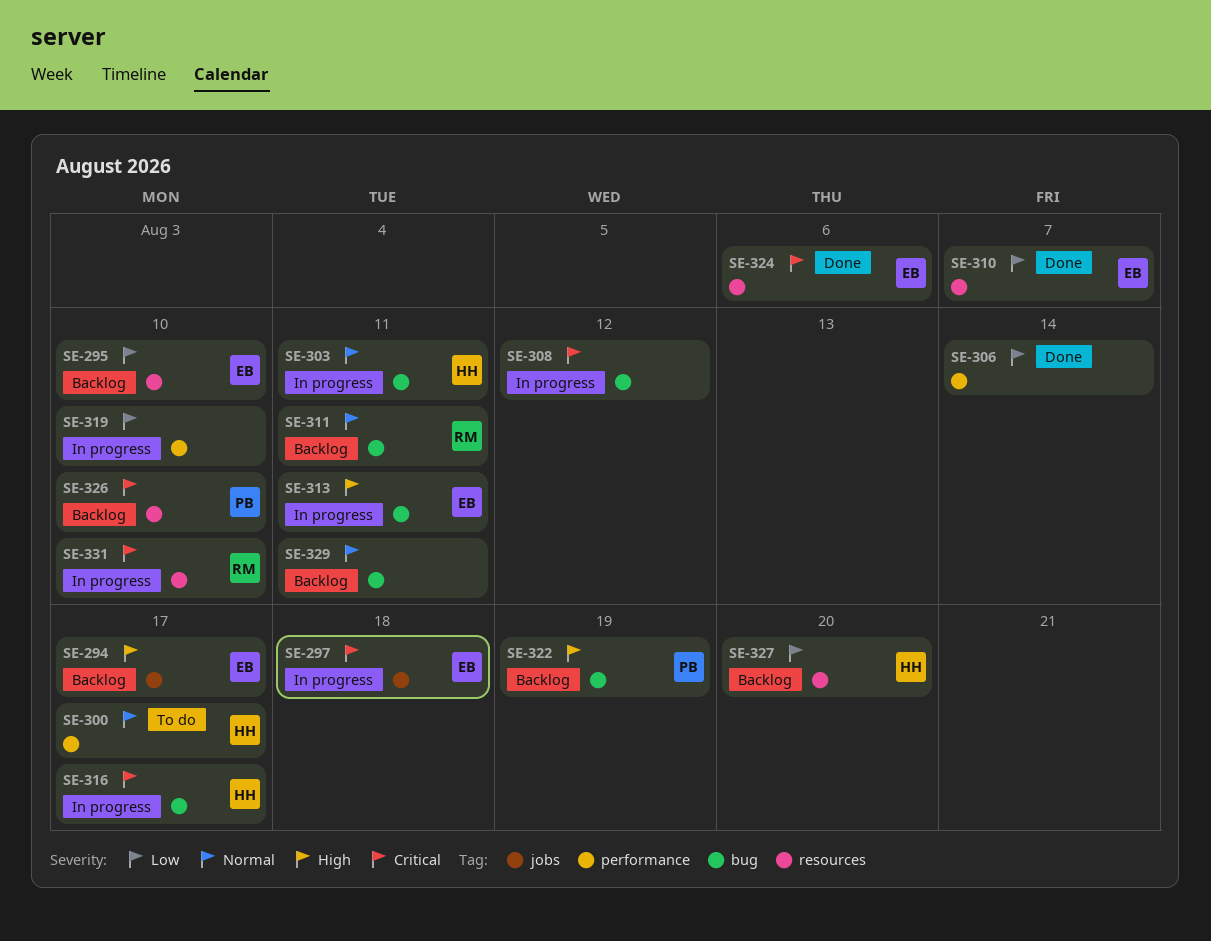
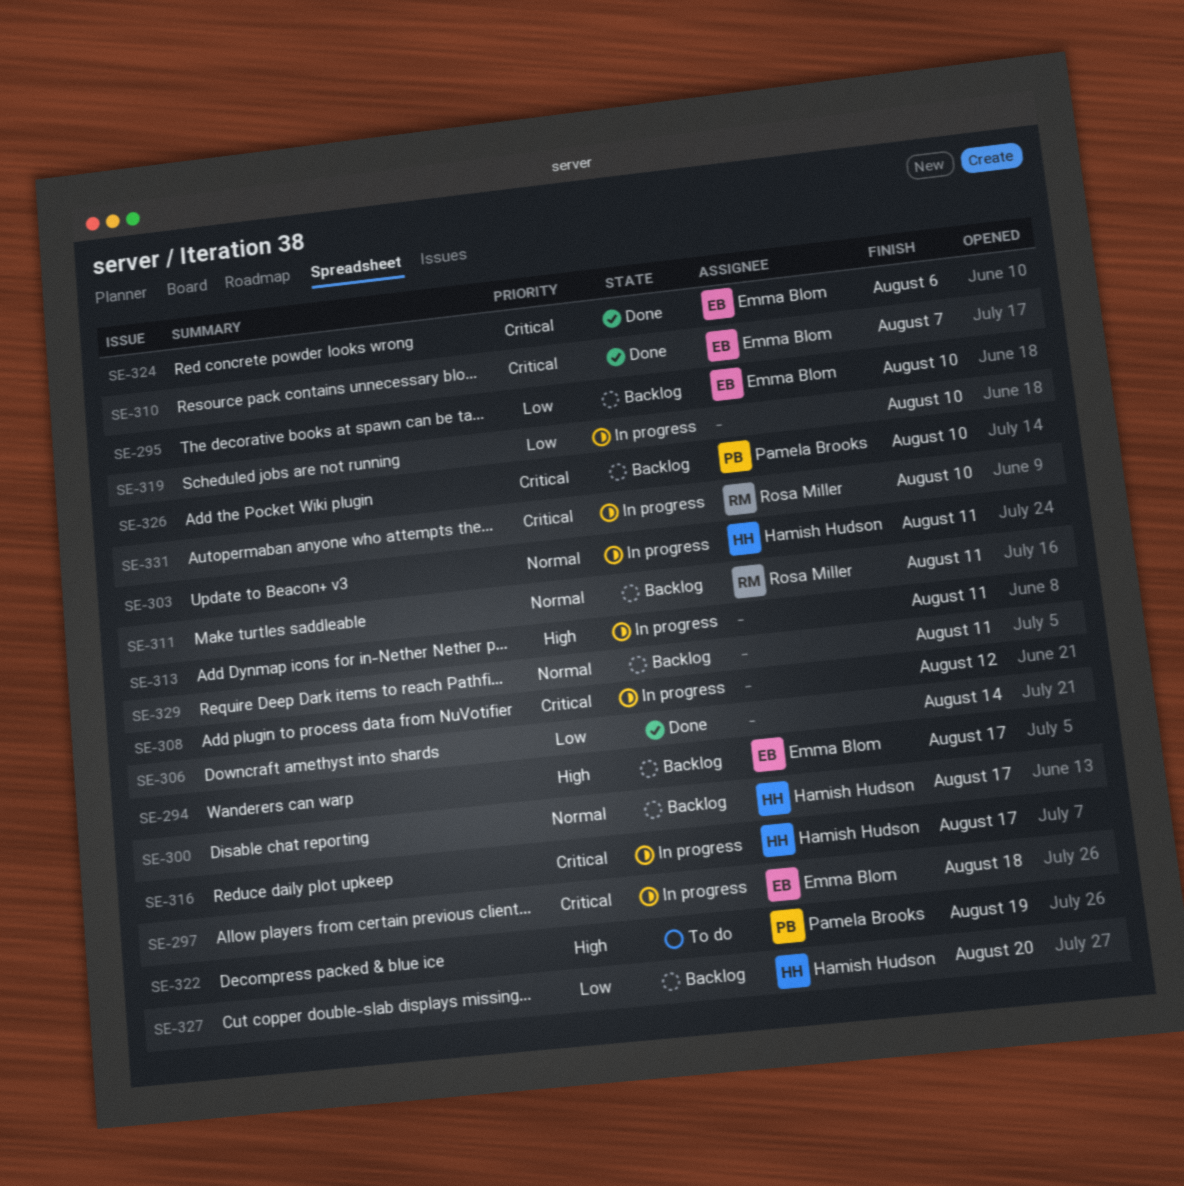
SE-300, status: To do -> Backlog
SE-310, priority: Low -> Critical
SE-313, owner: Emma Blom -> none
SE-322, status: Backlog -> To do

